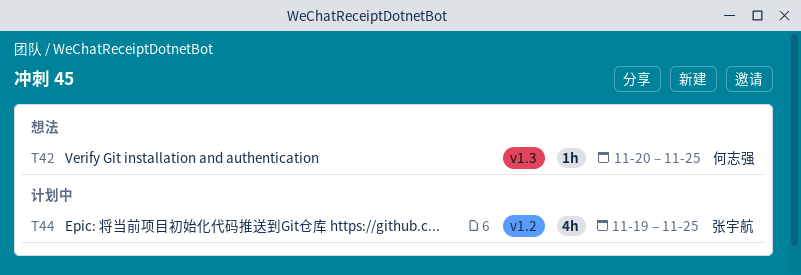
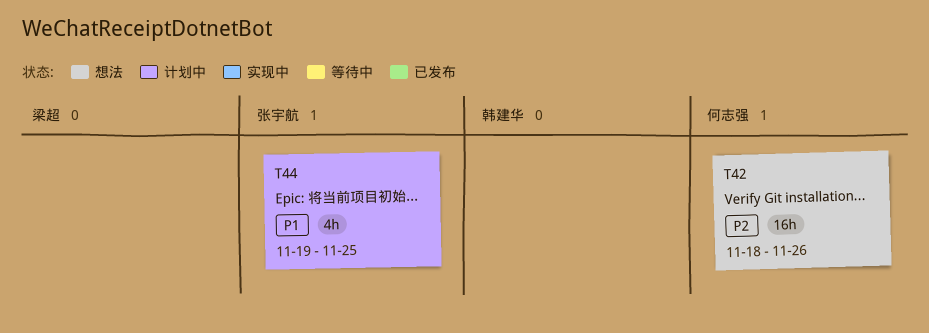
T42, estimate: 1h -> 16h
T42, start: Nov 20 -> Nov 18
T42, due: Nov 25 -> Nov 26

